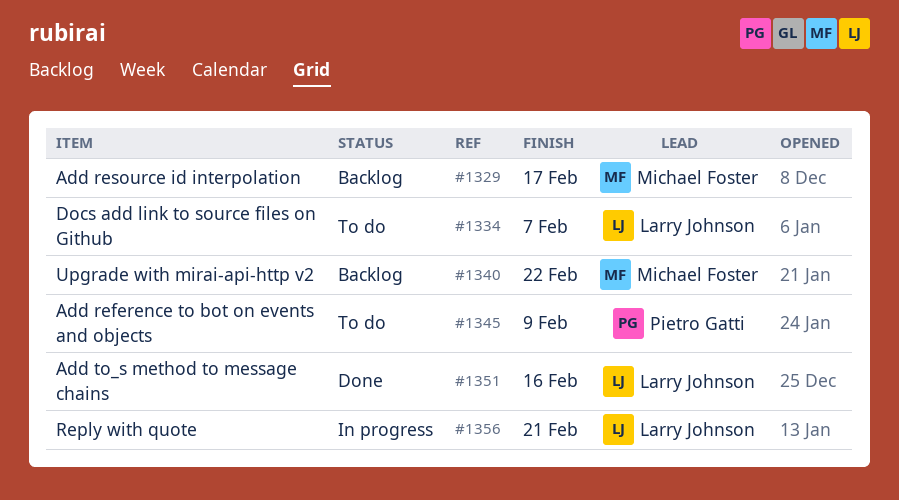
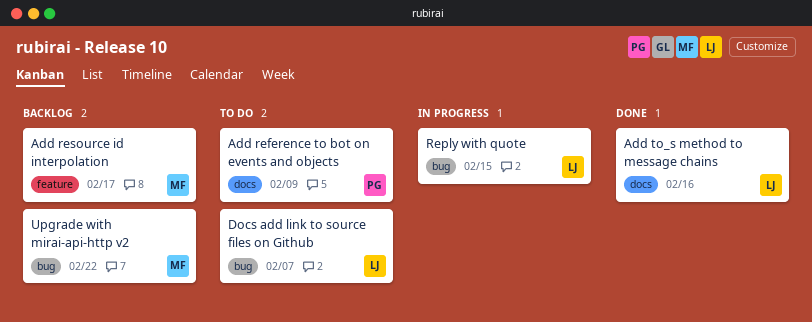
Reply with quote, due: Feb 21 -> Feb 15

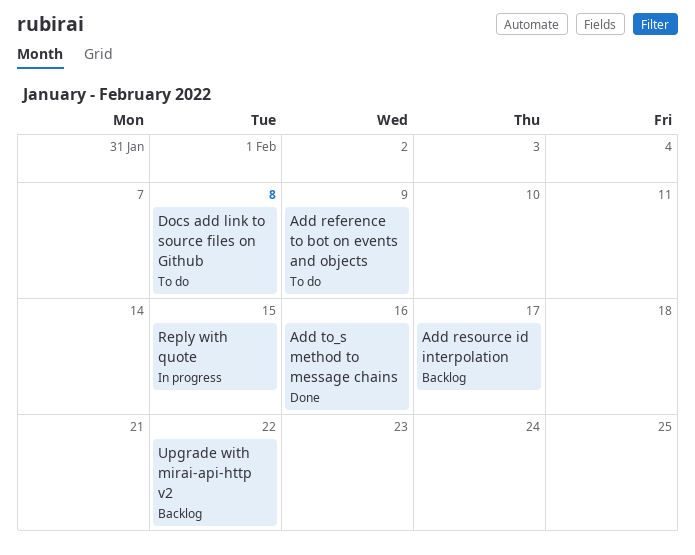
Docs add link to source files on Github, due: Feb 7 -> Feb 8

